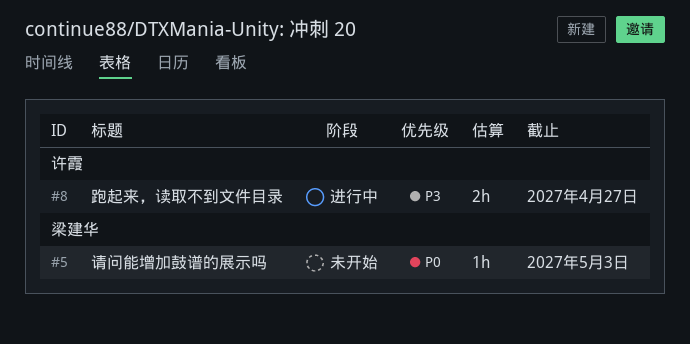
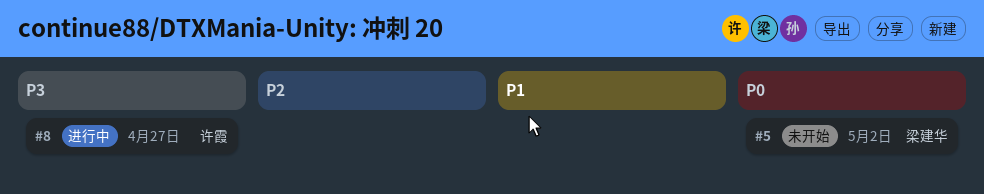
#5, due: May 3 -> May 2

